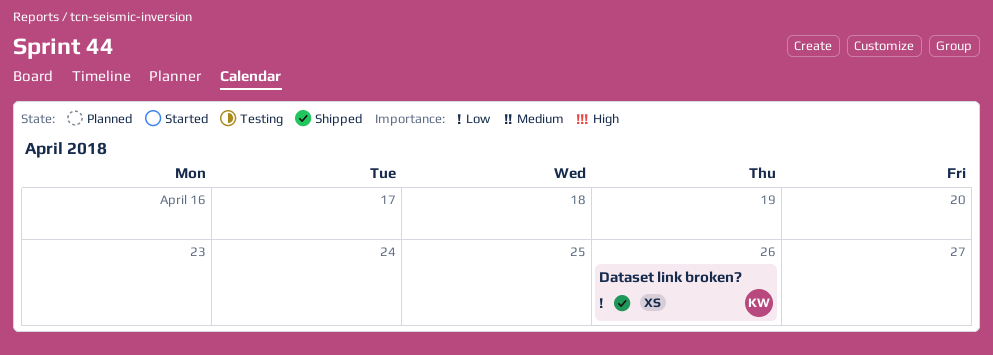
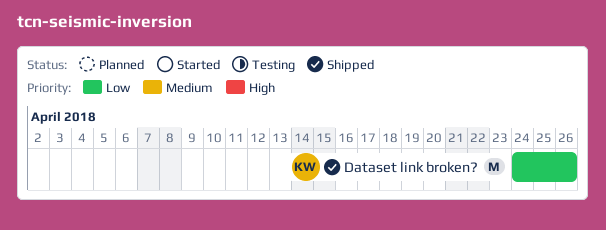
Dataset link broken?, estimate: XS -> M

